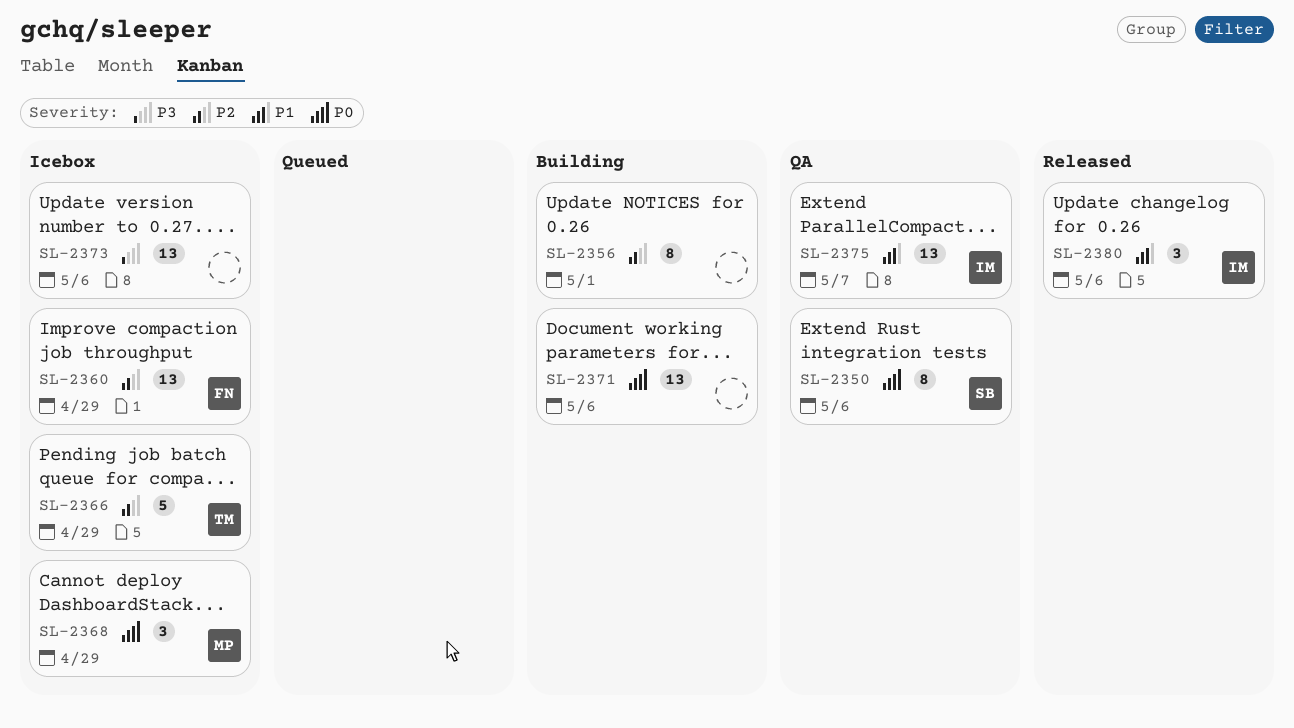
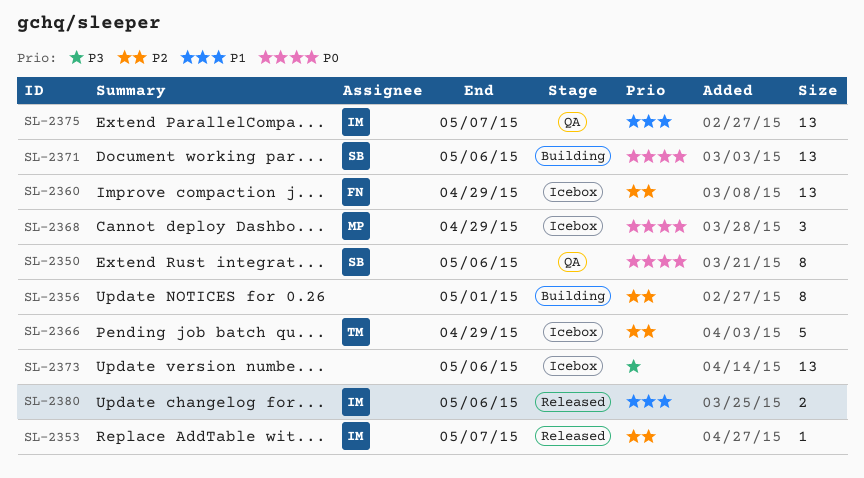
SL-2353: none -> present
SL-2371, owner: none -> SB
SL-2380, estimate: 3 -> 2

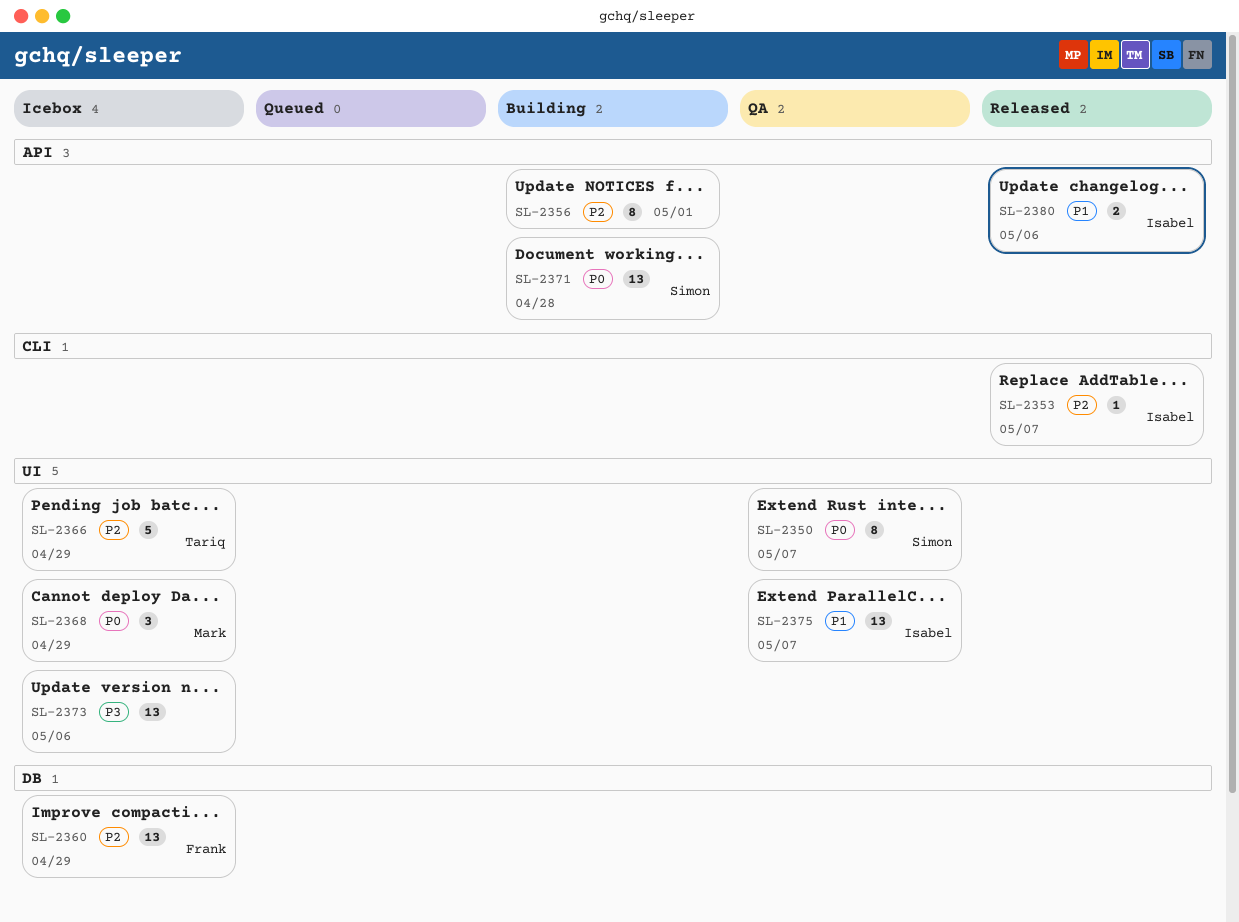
SL-2350, due: May 6 -> May 7
SL-2371, due: May 6 -> Apr 28

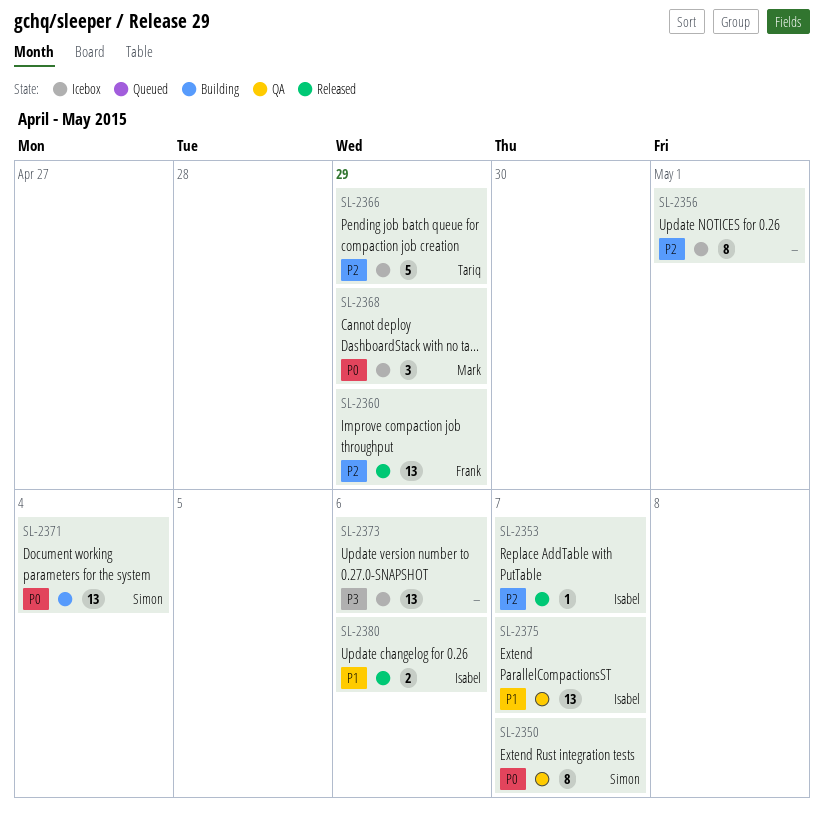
SL-2356, status: Building -> Icebox
SL-2360, status: Icebox -> Released
SL-2371, due: Apr 28 -> May 4

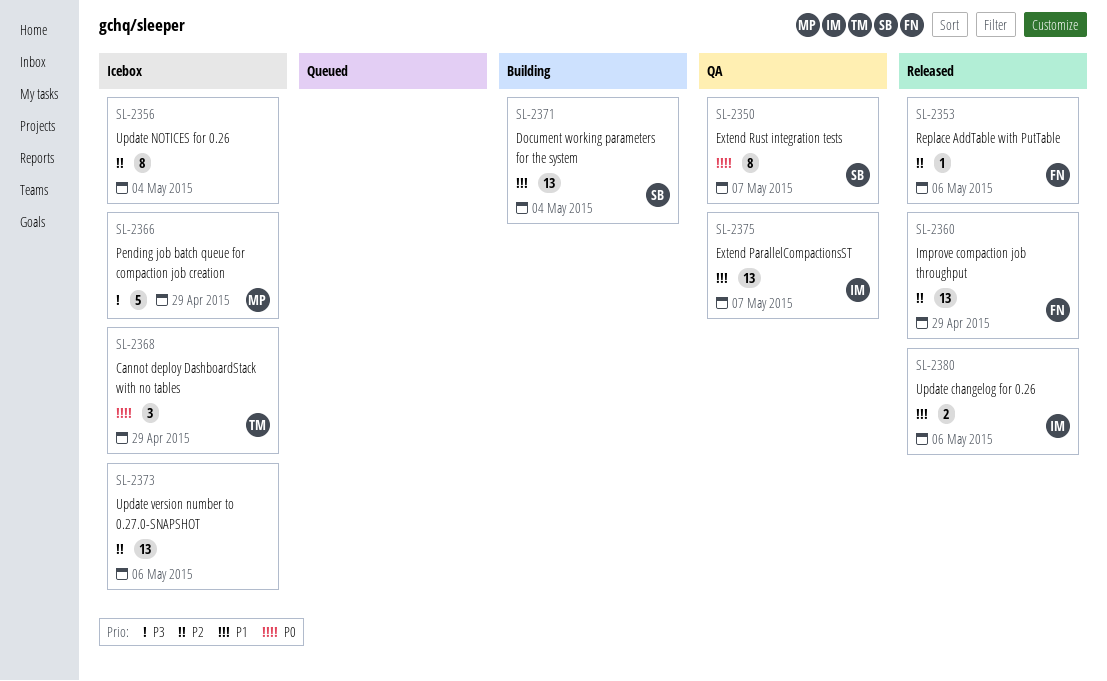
SL-2353, owner: Isabel -> Frank
SL-2353, due: May 7 -> May 6
SL-2356, due: May 1 -> May 4
SL-2366, owner: Tariq -> Mark
SL-2366, priority: P2 -> P3
SL-2368, owner: Mark -> Tariq
SL-2371, priority: P0 -> P1
SL-2373, priority: P3 -> P2

